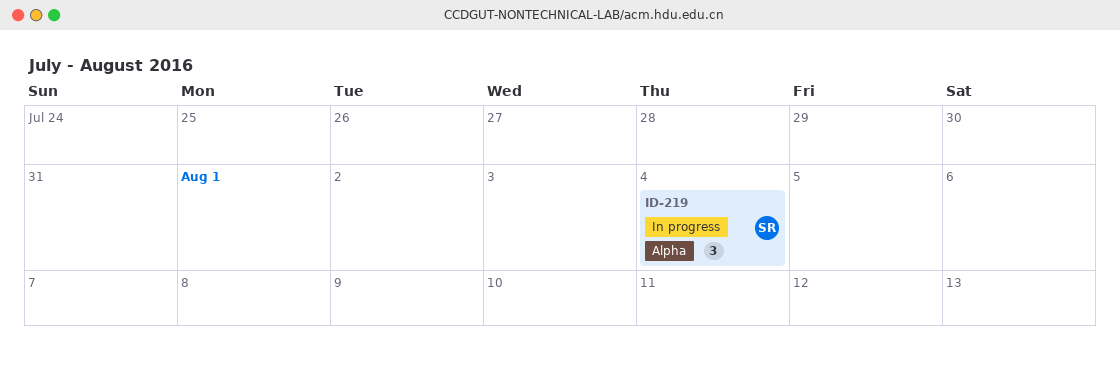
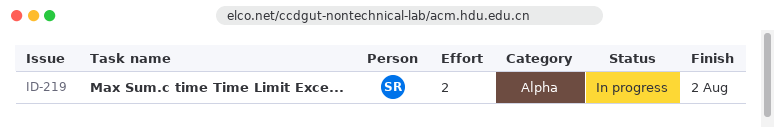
ID-219, estimate: 3 -> 2
ID-219, due: Aug 4 -> Aug 2

